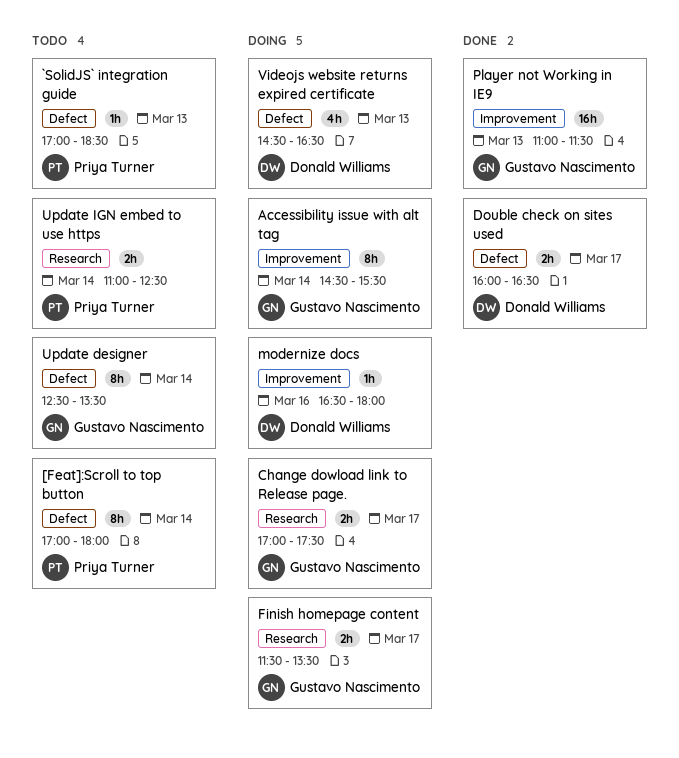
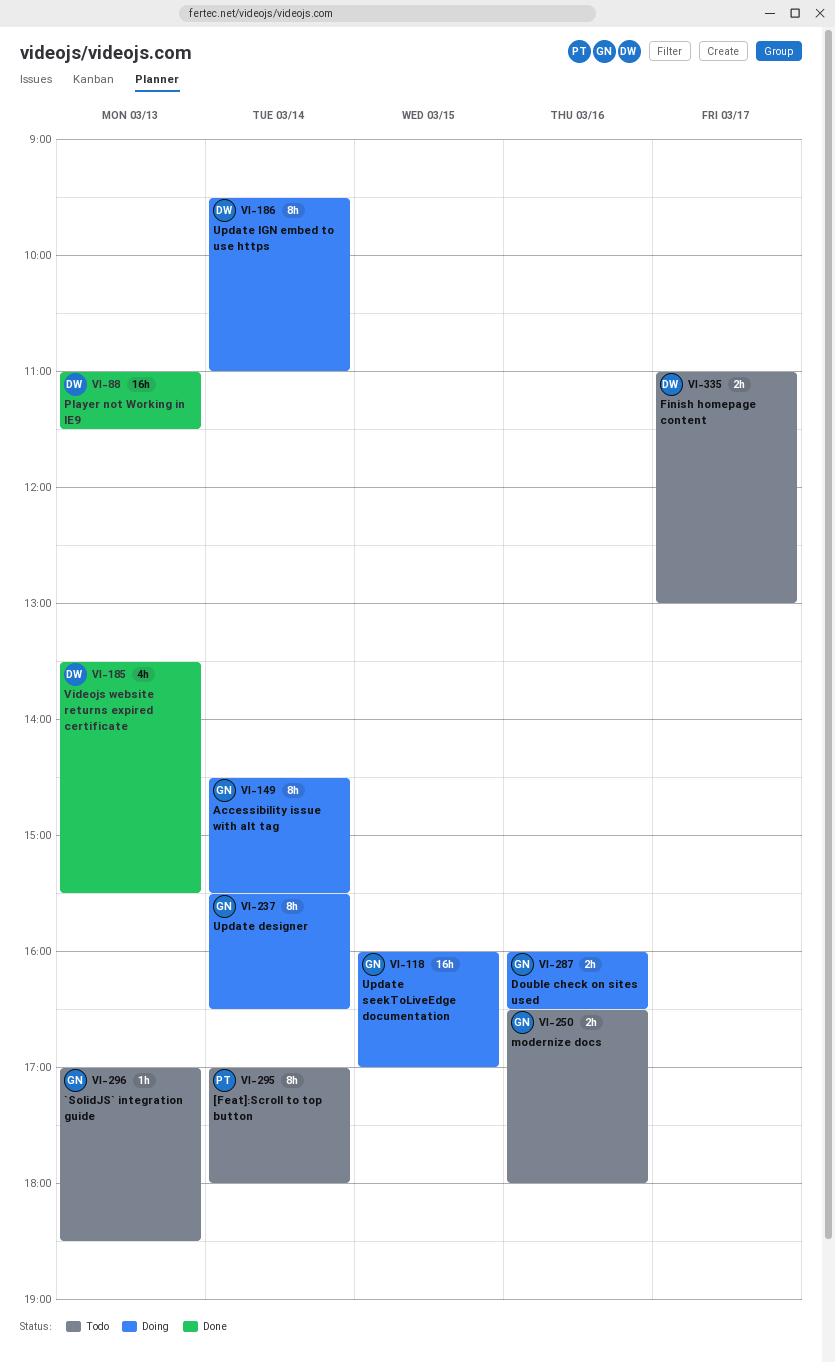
`SolidJS` integration guide, owner: Priya Turner -> Gustavo Nascimento
Change dowload link to Release page.: present -> none
Double check on sites used, status: Done -> Doing
Double check on sites used, owner: Donald Williams -> Gustavo Nascimento
Double check on sites used, day: Mar 17 -> Mar 16
Finish homepage content, status: Doing -> Todo
Finish homepage content, owner: Gustavo Nascimento -> Donald Williams
Finish homepage content, begins: 11:30 -> 11:00
Finish homepage content, ends: 13:30 -> 13:00
modernize docs, status: Doing -> Todo
modernize docs, owner: Donald Williams -> Gustavo Nascimento
modernize docs, estimate: 1h -> 2h
Player not Working in IE9, owner: Gustavo Nascimento -> Donald Williams
Update designer, status: Todo -> Doing
Update designer, begins: 12:30 -> 15:30
Update designer, ends: 13:30 -> 16:30
Update IGN embed to use https, status: Todo -> Doing
Update IGN embed to use https, owner: Priya Turner -> Donald Williams
Update IGN embed to use https, estimate: 2h -> 8h
Update IGN embed to use https, begins: 11:00 -> 09:30
Update IGN embed to use https, ends: 12:30 -> 11:00
Update seekToLiveEdge documentation: none -> present
Videojs website returns expired certificate, status: Doing -> Done
Videojs website returns expired certificate, begins: 14:30 -> 13:30
Videojs website returns expired certificate, ends: 16:30 -> 15:30

